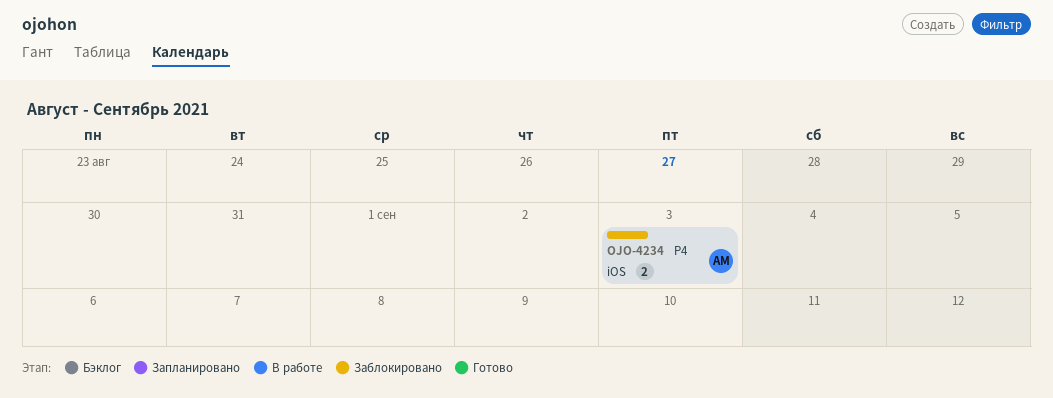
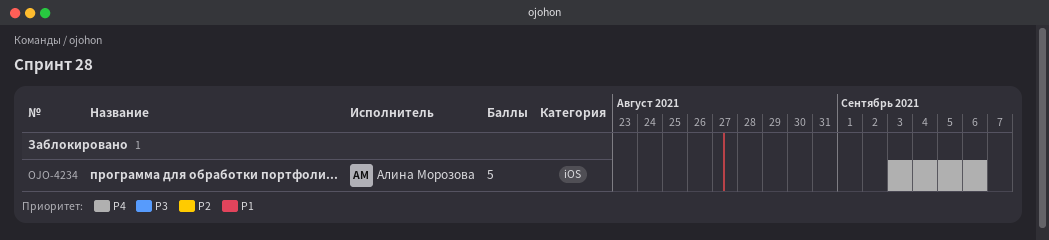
OJO-4234, estimate: 2 -> 5
OJO-4234, due: Sep 3 -> Sep 6

